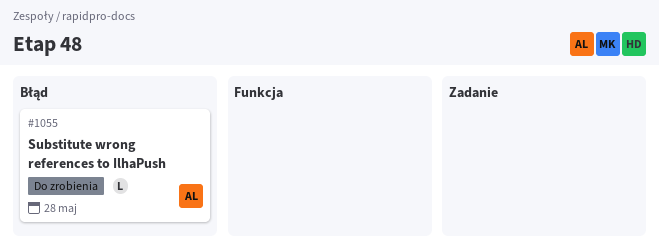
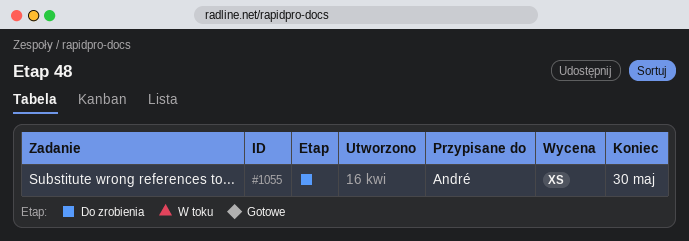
#1055, estimate: L -> XS
#1055, due: May 28 -> May 30

